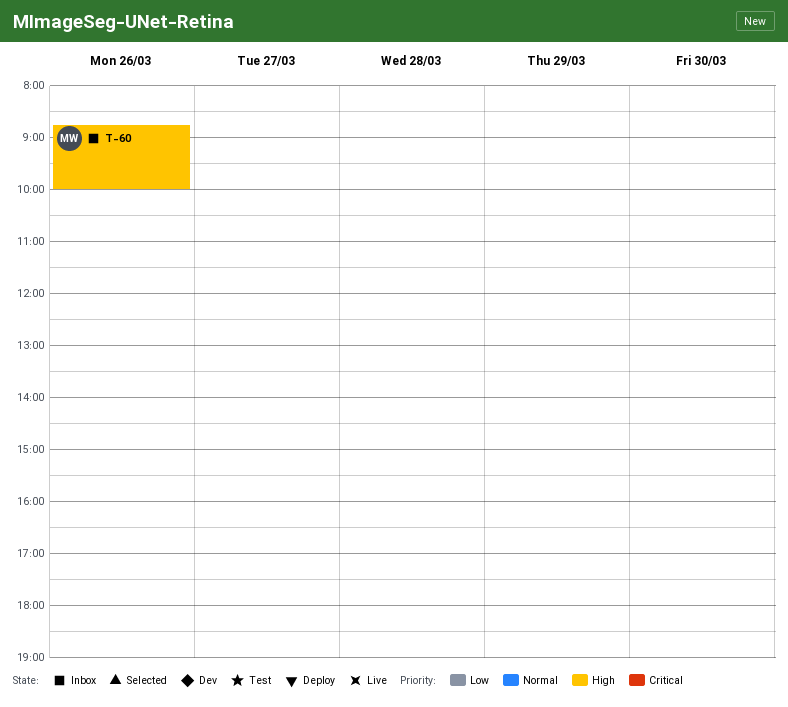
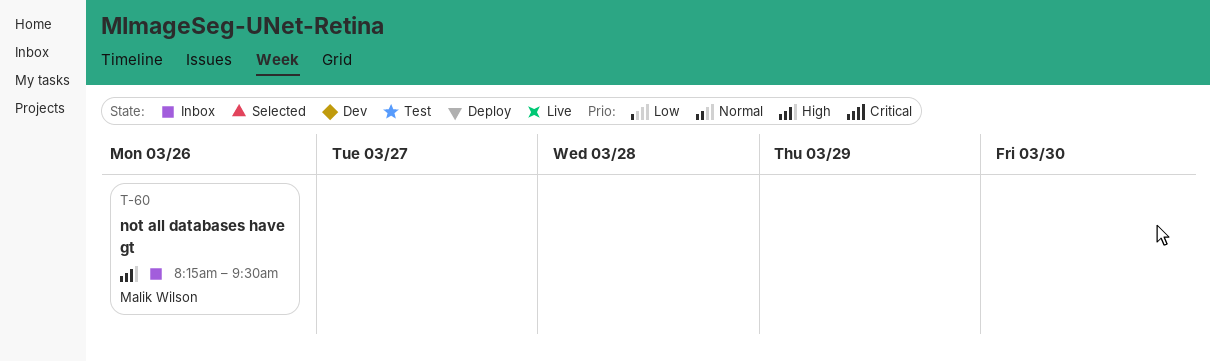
T-60, begins: 08:45 -> 08:15
T-60, ends: 10:00 -> 09:30

